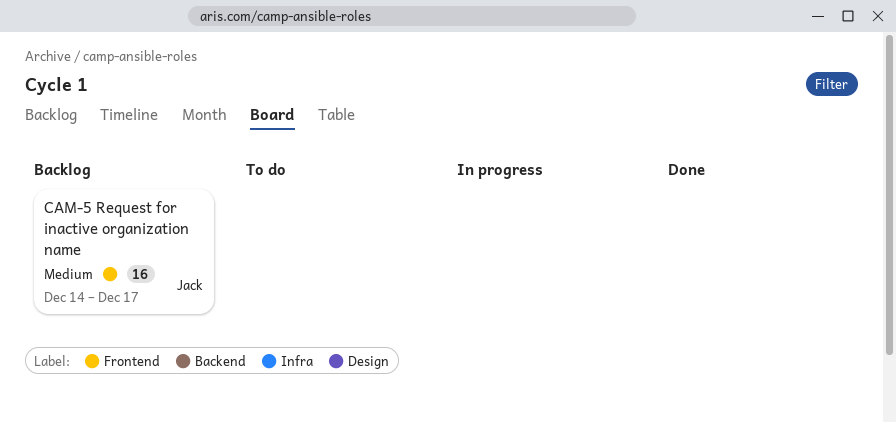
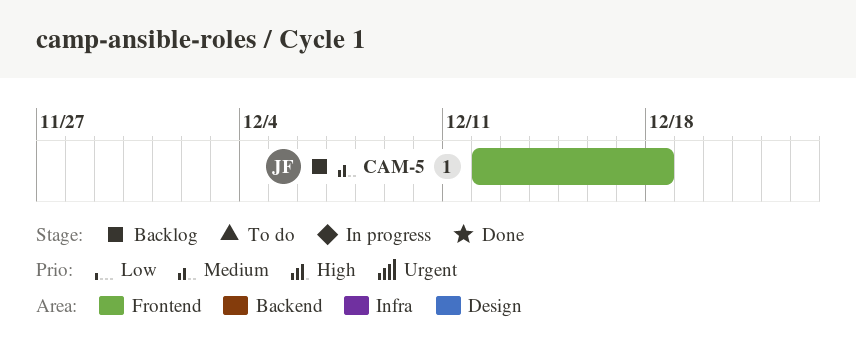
CAM-5, estimate: 16 -> 1
CAM-5, start: Dec 14 -> Dec 12
CAM-5, due: Dec 17 -> Dec 18

